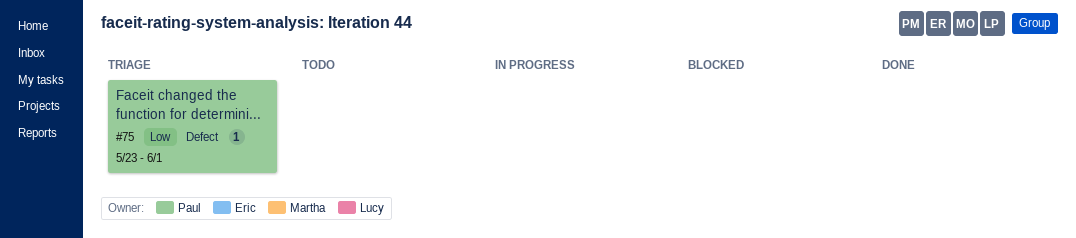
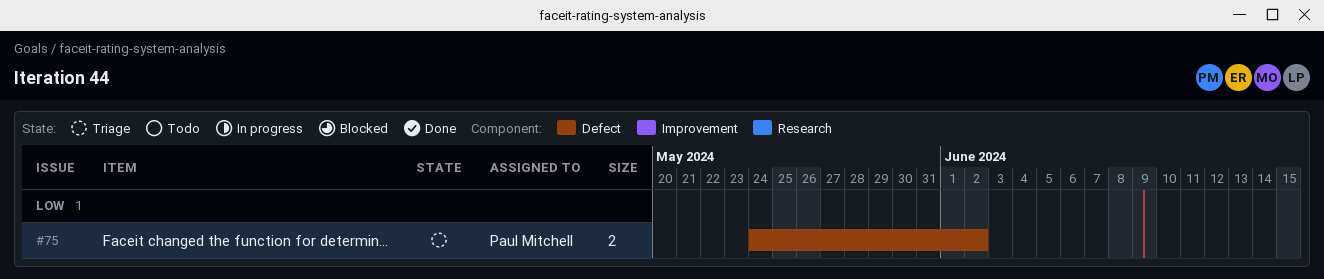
#75, estimate: 1 -> 2
#75, start: May 23 -> May 24
#75, due: Jun 1 -> Jun 2

